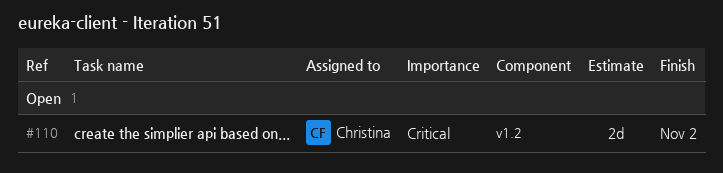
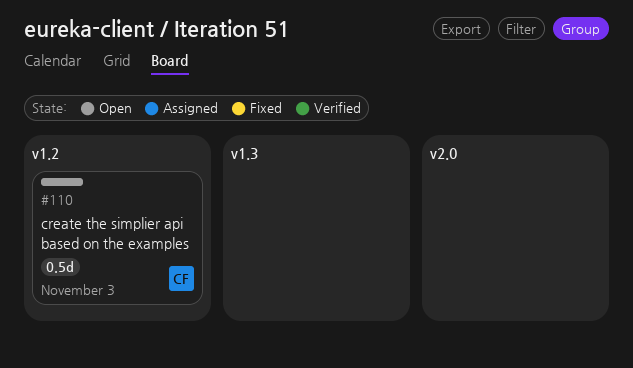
#110, estimate: 2d -> 0.5d
#110, due: Nov 2 -> Nov 3

